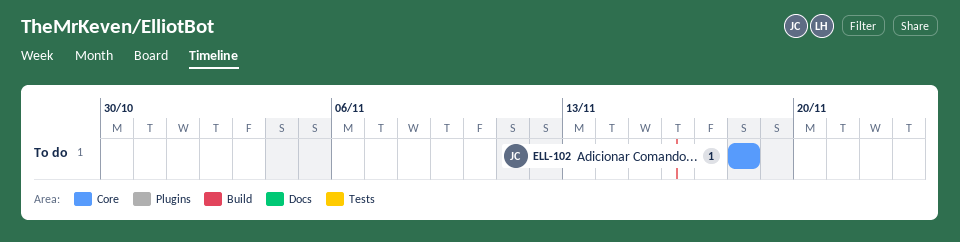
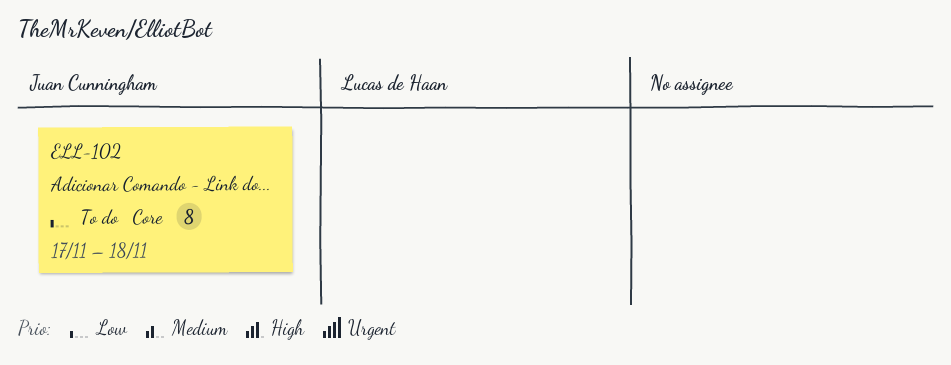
ELL-102, estimate: 1 -> 8
ELL-102, start: Nov 18 -> Nov 17

